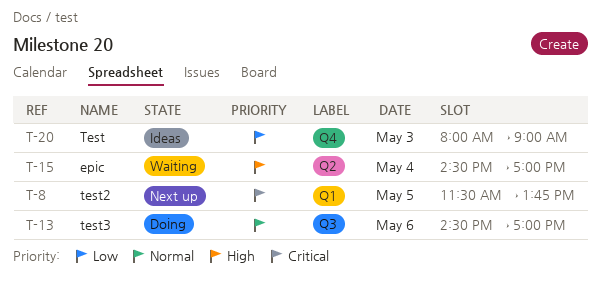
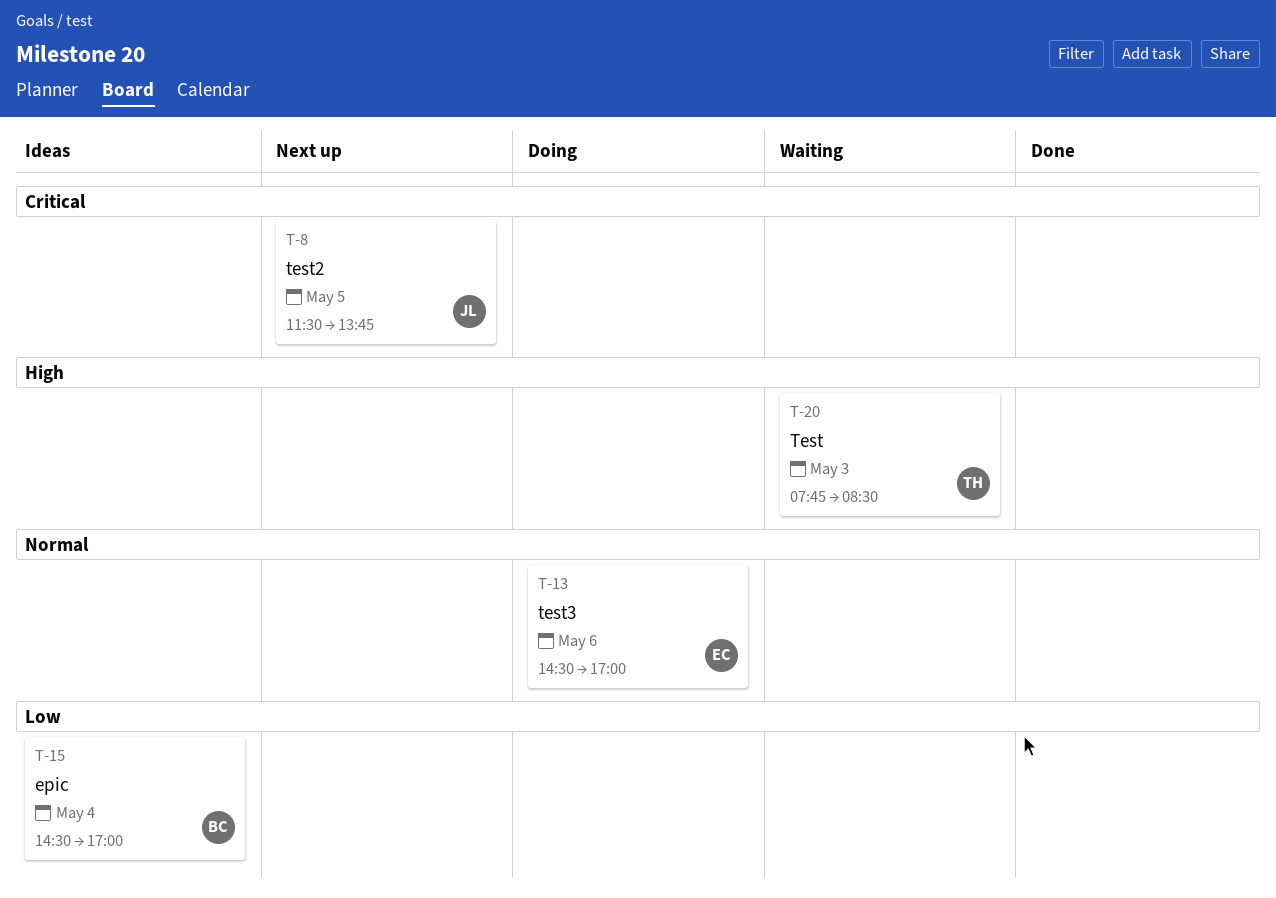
T-15, status: Waiting -> Ideas
T-15, priority: High -> Low
T-20, status: Ideas -> Waiting
T-20, priority: Low -> High
T-20, begins: 08:00 -> 07:45
T-20, ends: 09:00 -> 08:30

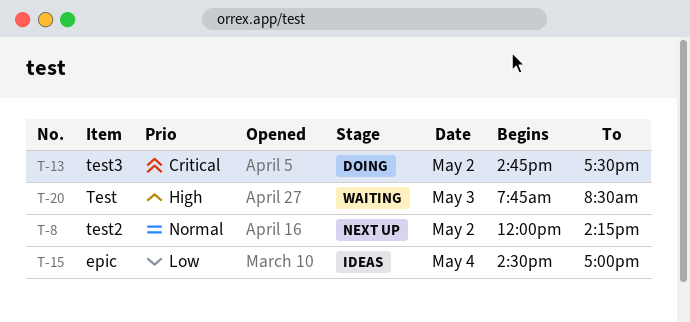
T-8, priority: Critical -> Normal
T-8, day: May 5 -> May 2
T-8, begins: 11:30 -> 12:00
T-8, ends: 13:45 -> 14:15
T-13, priority: Normal -> Critical
T-13, day: May 6 -> May 2
T-13, begins: 14:30 -> 14:45
T-13, ends: 17:00 -> 17:30

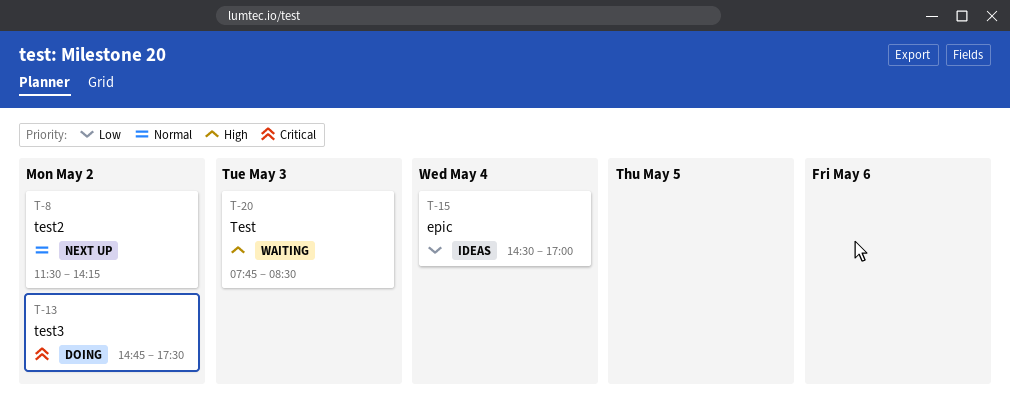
T-8, begins: 12:00 -> 11:30

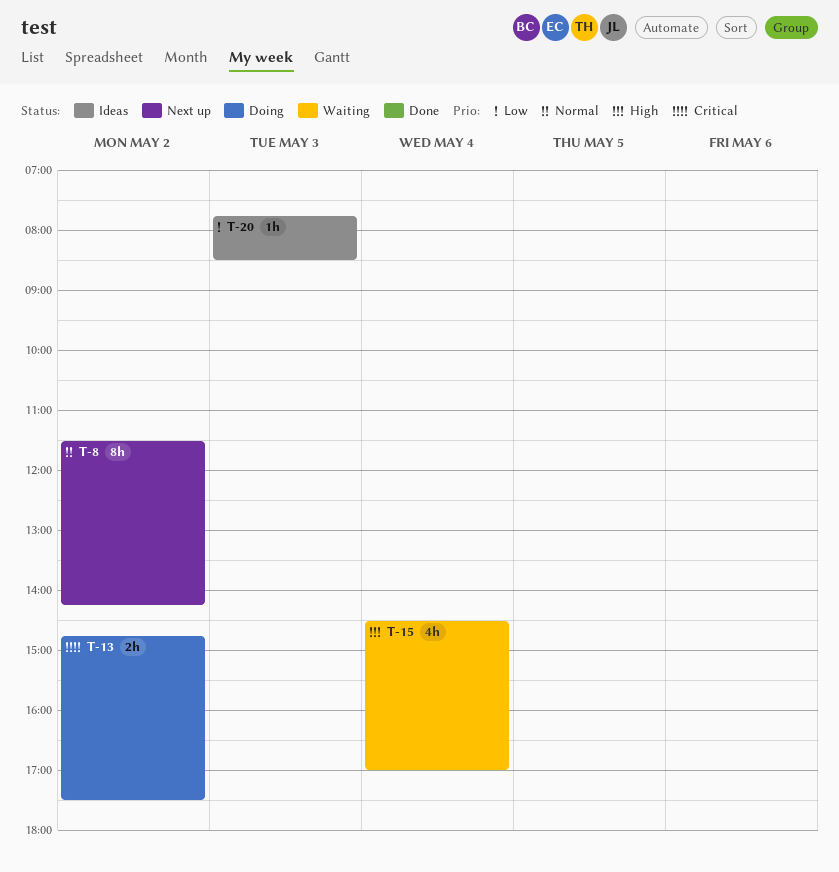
T-15, status: Ideas -> Waiting
T-15, priority: Low -> High
T-20, status: Waiting -> Ideas
T-20, priority: High -> Low

